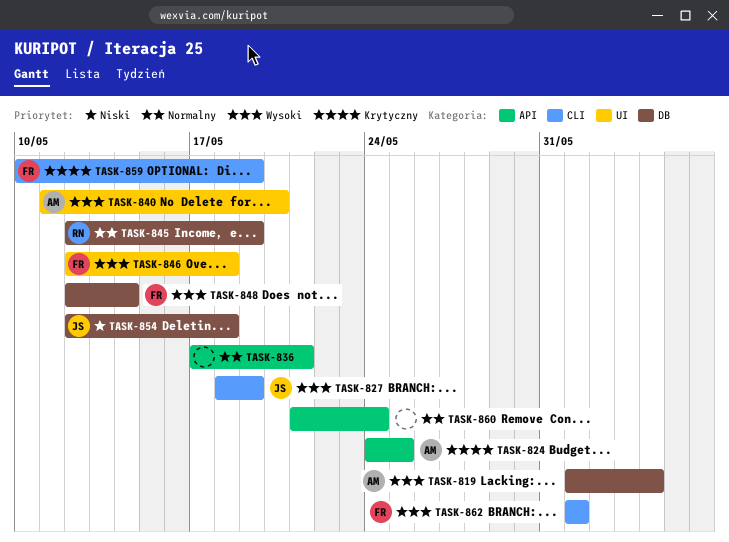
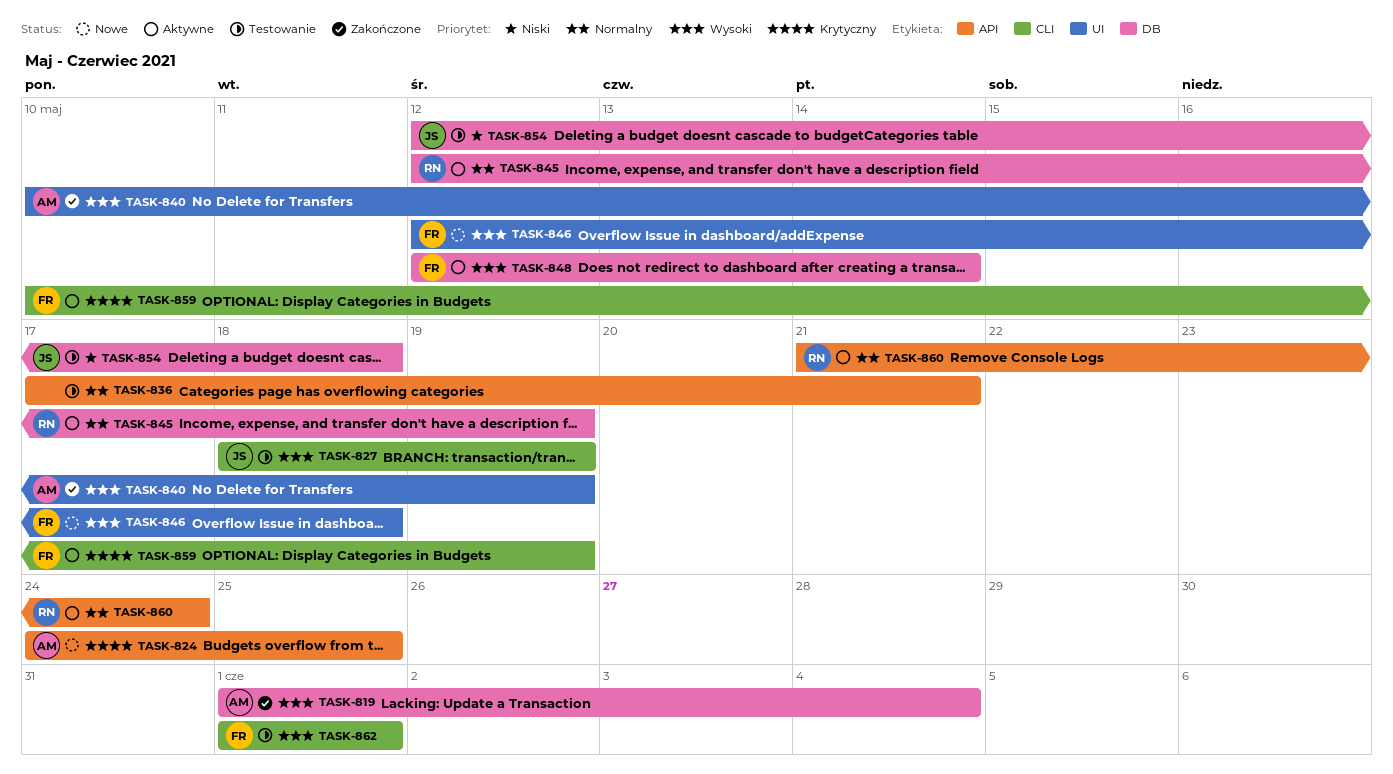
TASK-840, start: May 11 -> May 10
TASK-840, due: May 20 -> May 19
TASK-860, owner: none -> RN

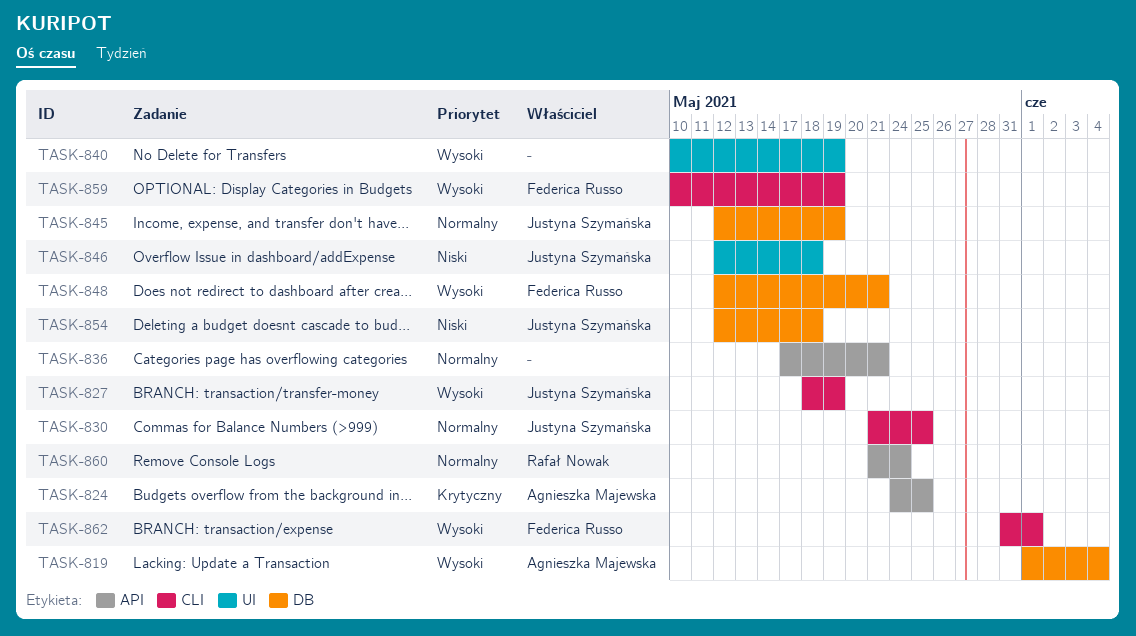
TASK-830: none -> present
TASK-840, owner: Agnieszka Majewska -> none
TASK-845, owner: Rafał Nowak -> Justyna Szymańska
TASK-846, owner: Federica Russo -> Justyna Szymańska
TASK-846, priority: Wysoki -> Niski
TASK-848, due: May 14 -> May 21
TASK-859, priority: Krytyczny -> Wysoki
TASK-862, start: Jun 1 -> May 31

